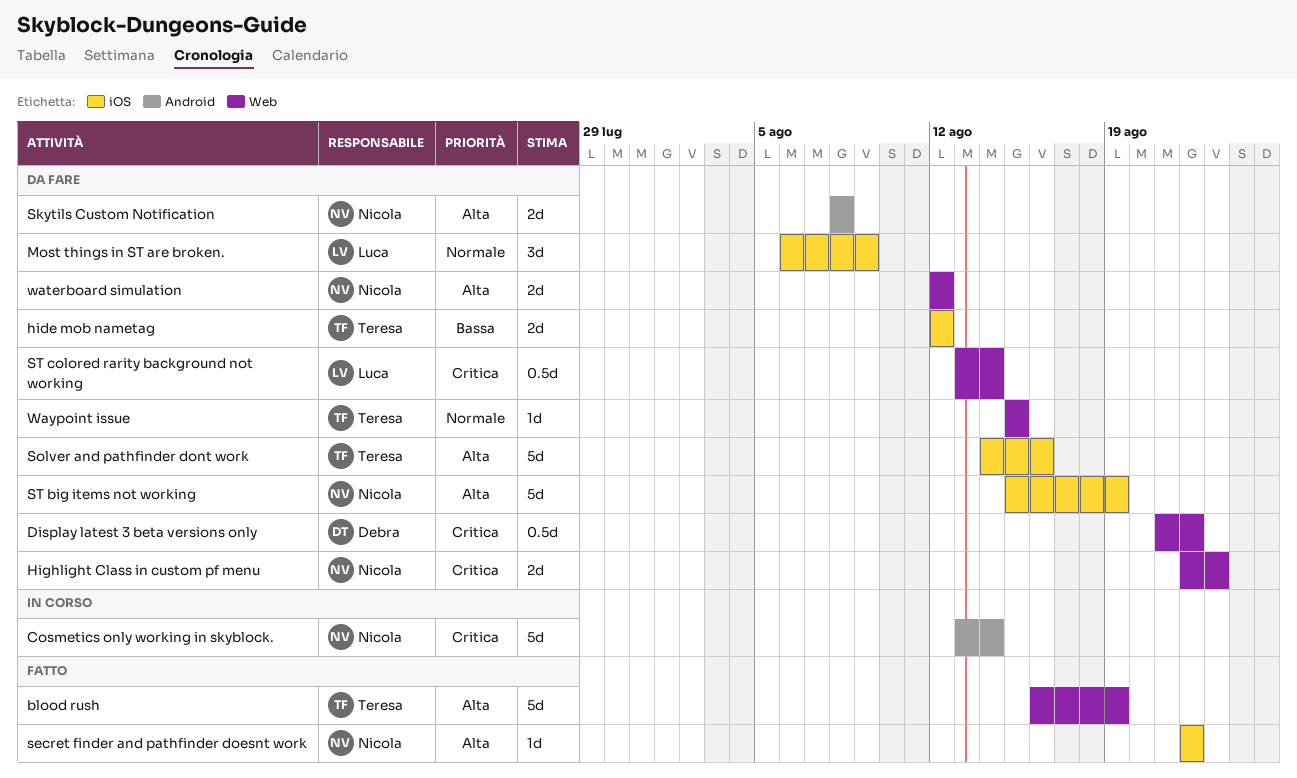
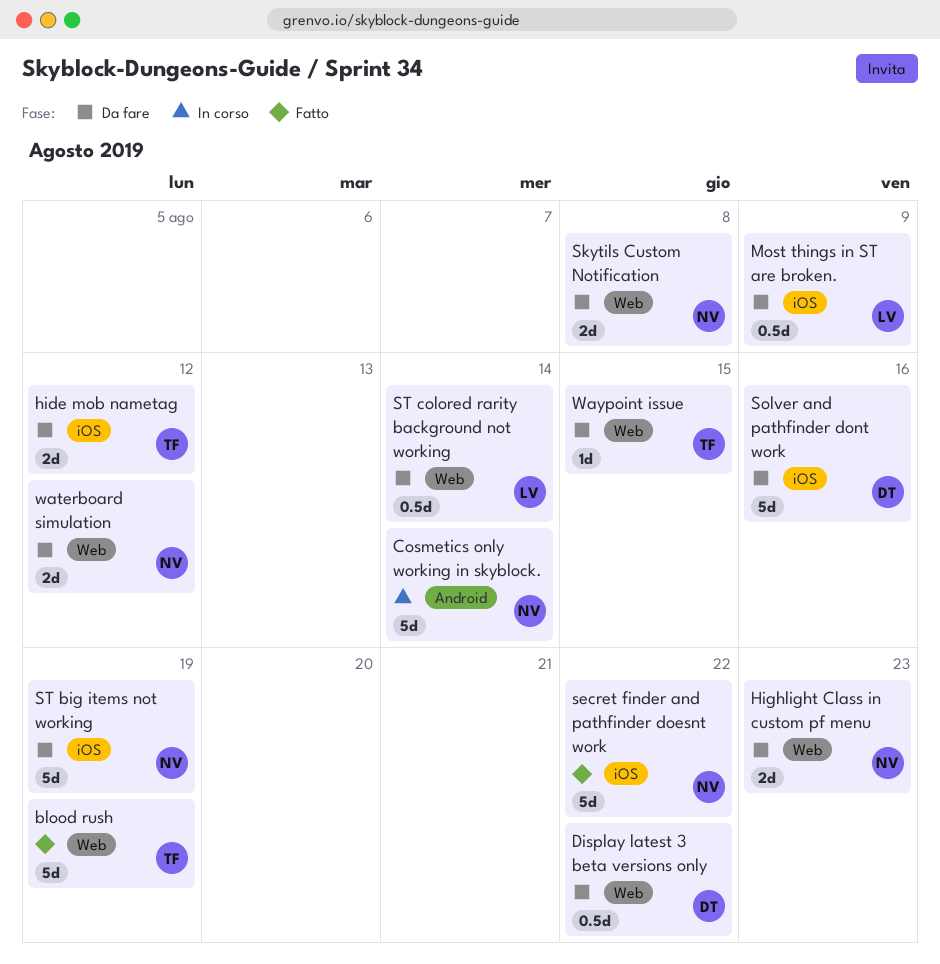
Most things in ST are broken., estimate: 3d -> 0.5d
secret finder and pathfinder doesnt work, estimate: 1d -> 5d
Skytils Custom Notification, label: Android -> Web
Solver and pathfinder dont work, owner: Teresa -> Debra

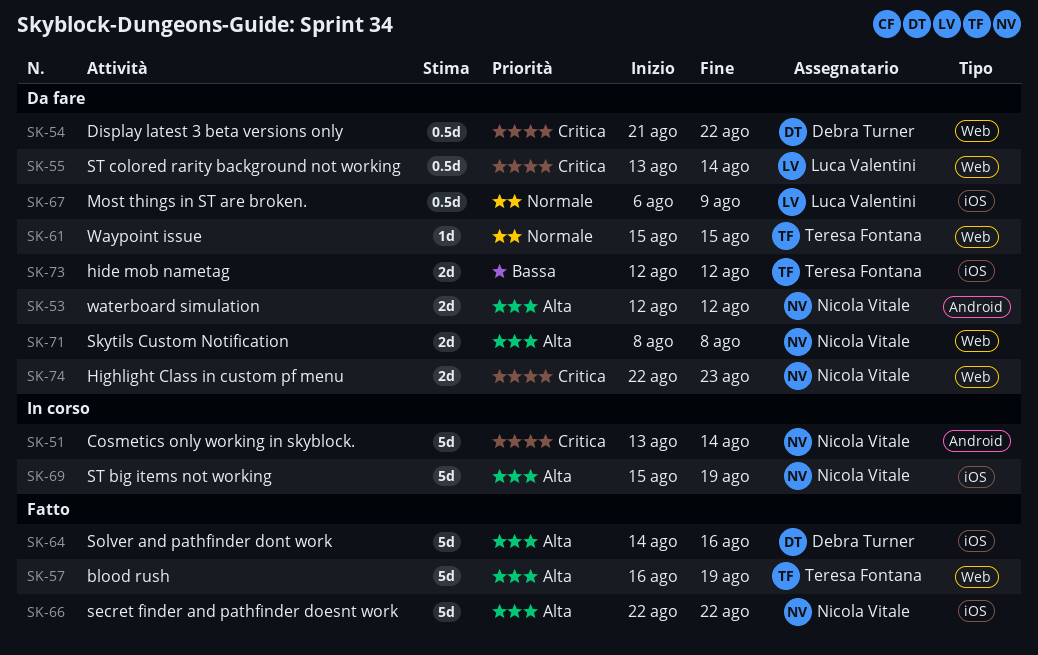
Solver and pathfinder dont work, status: Da fare -> Fatto
ST big items not working, status: Da fare -> In corso
waterboard simulation, label: Web -> Android

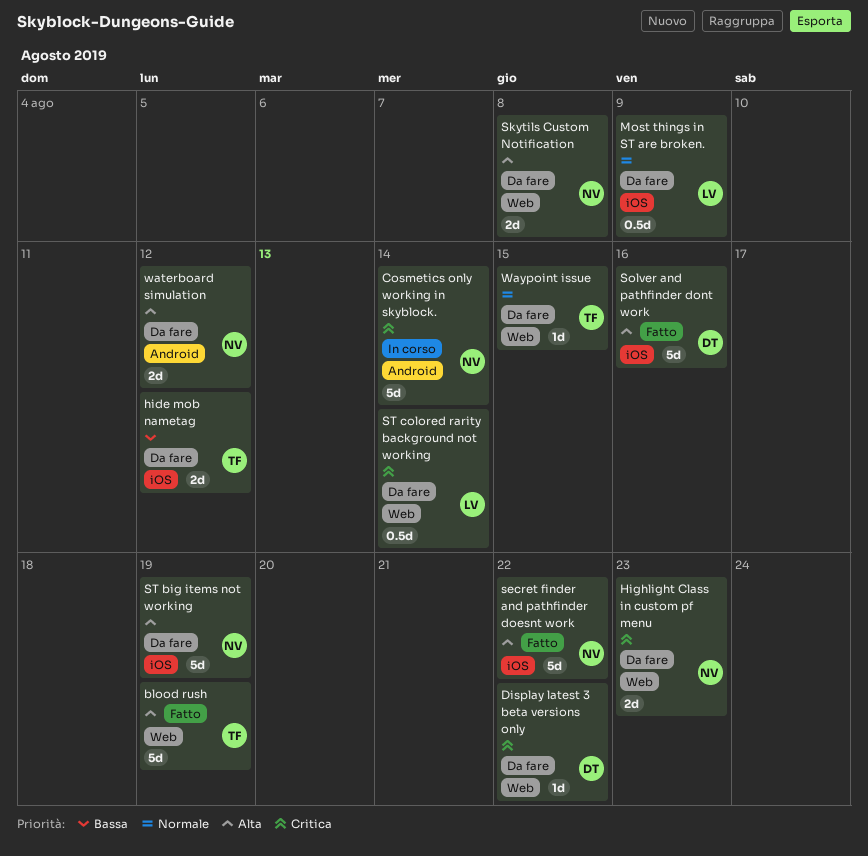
Display latest 3 beta versions only, estimate: 0.5d -> 1d
ST big items not working, status: In corso -> Da fare

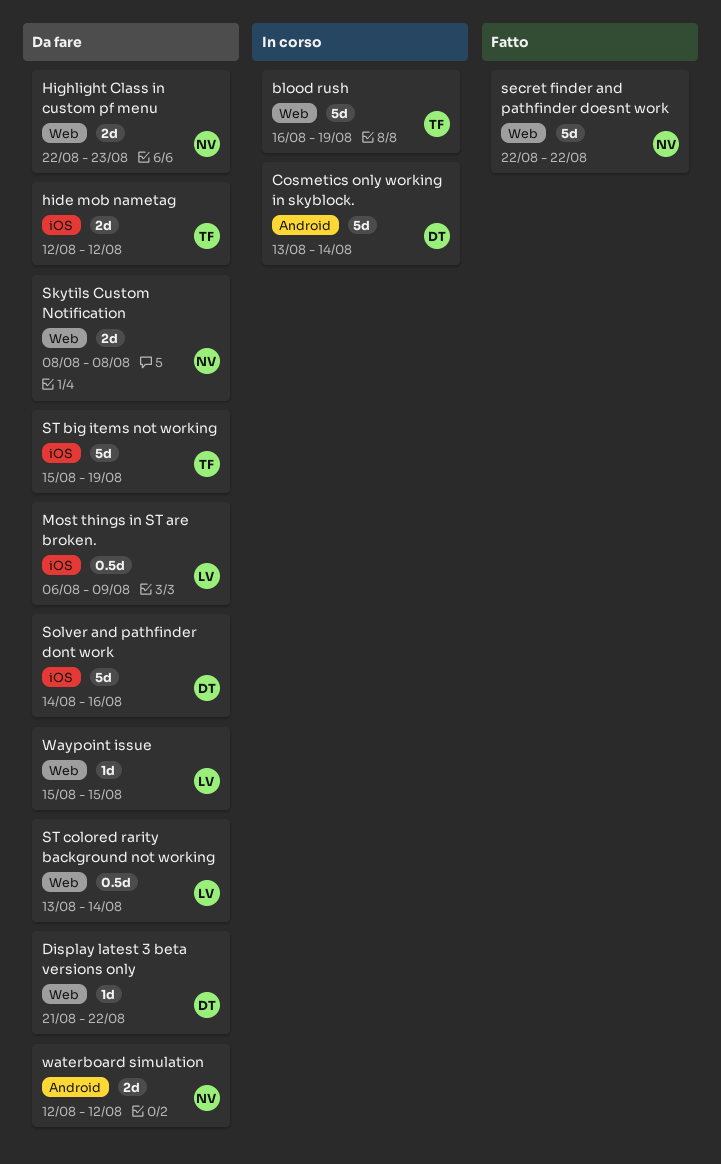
blood rush, status: Fatto -> In corso
Cosmetics only working in skyblock., owner: NV -> DT
secret finder and pathfinder doesnt work, label: iOS -> Web
Solver and pathfinder dont work, status: Fatto -> Da fare
ST big items not working, owner: NV -> TF
Waypoint issue, owner: TF -> LV

